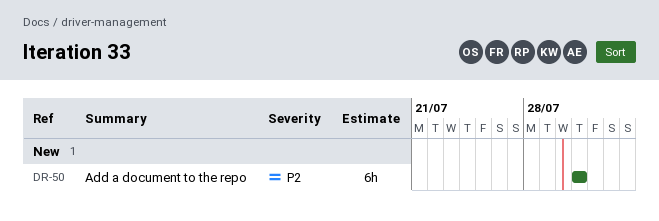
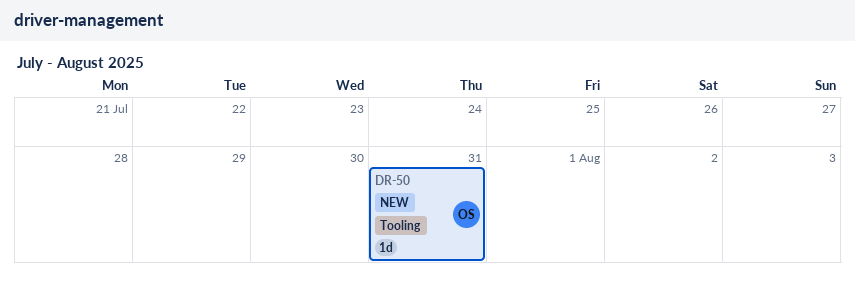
DR-50, estimate: 6h -> 1d

